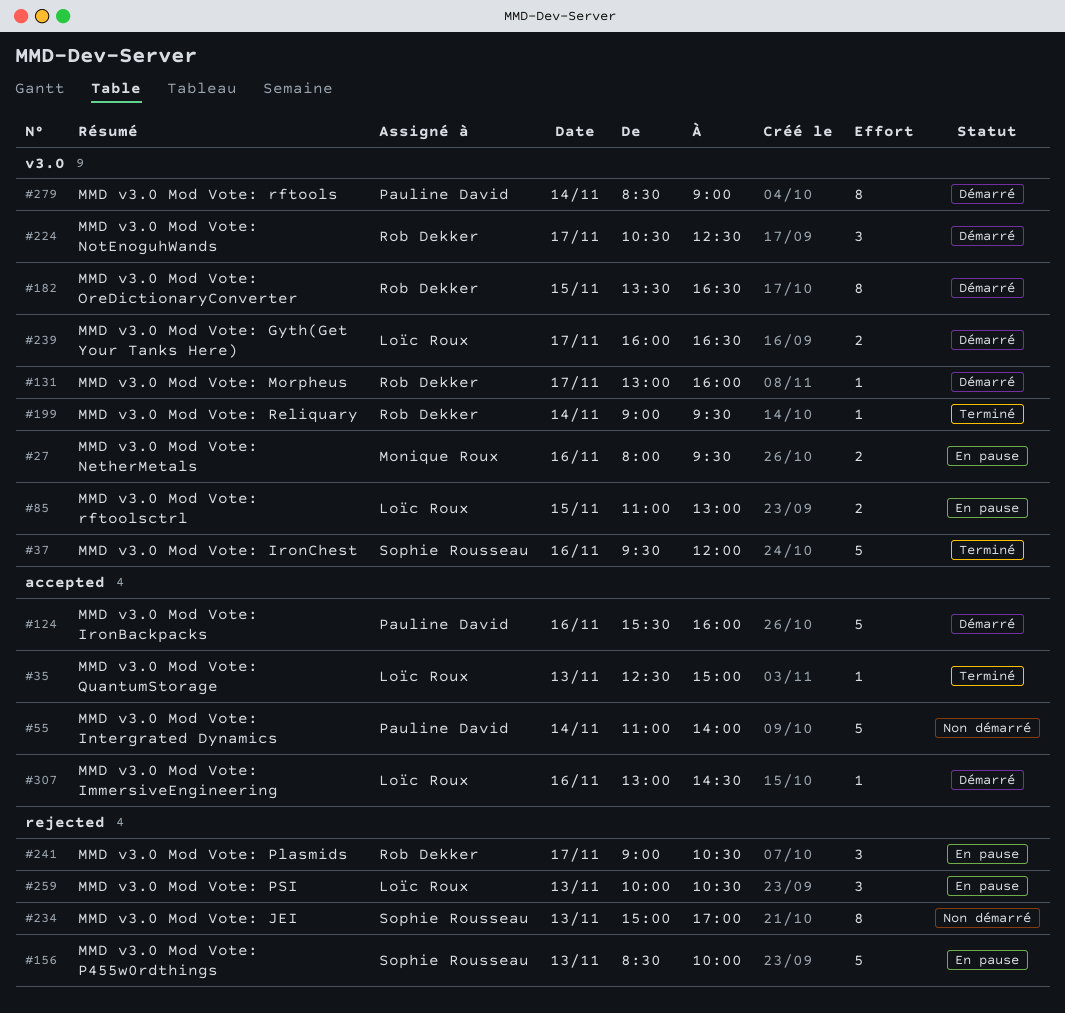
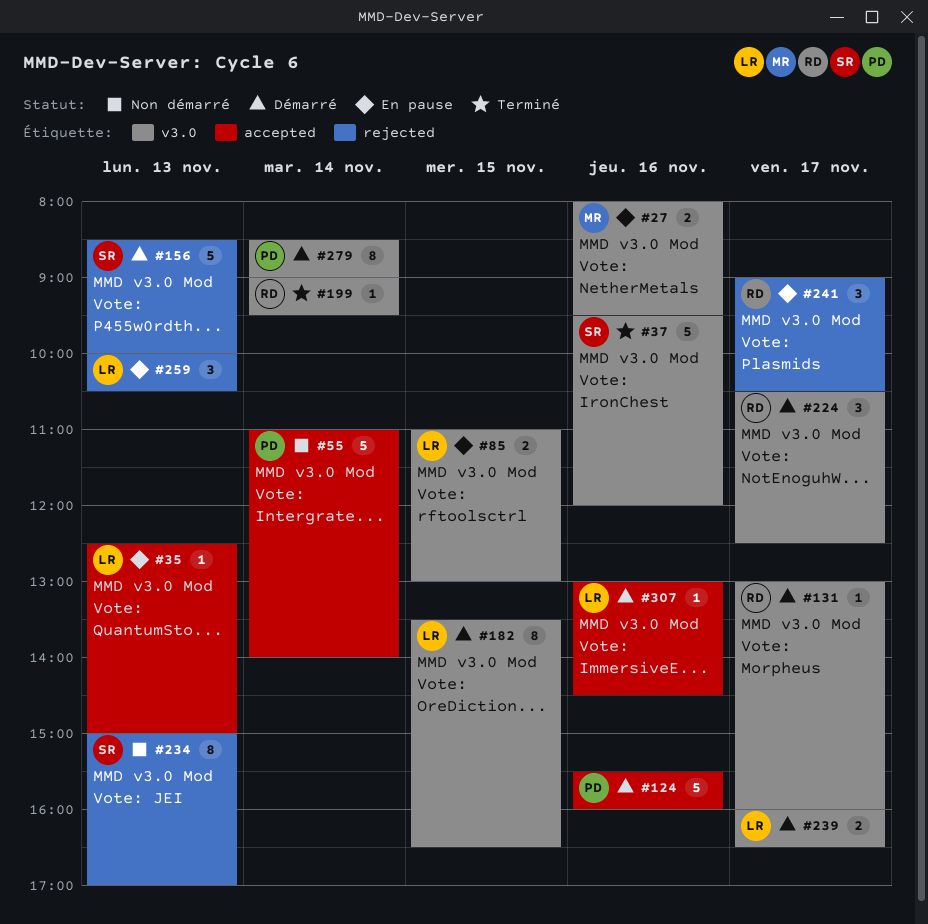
#35, status: Terminé -> En pause
#156, status: En pause -> Démarré
#182, owner: Rob Dekker -> Loïc Roux

